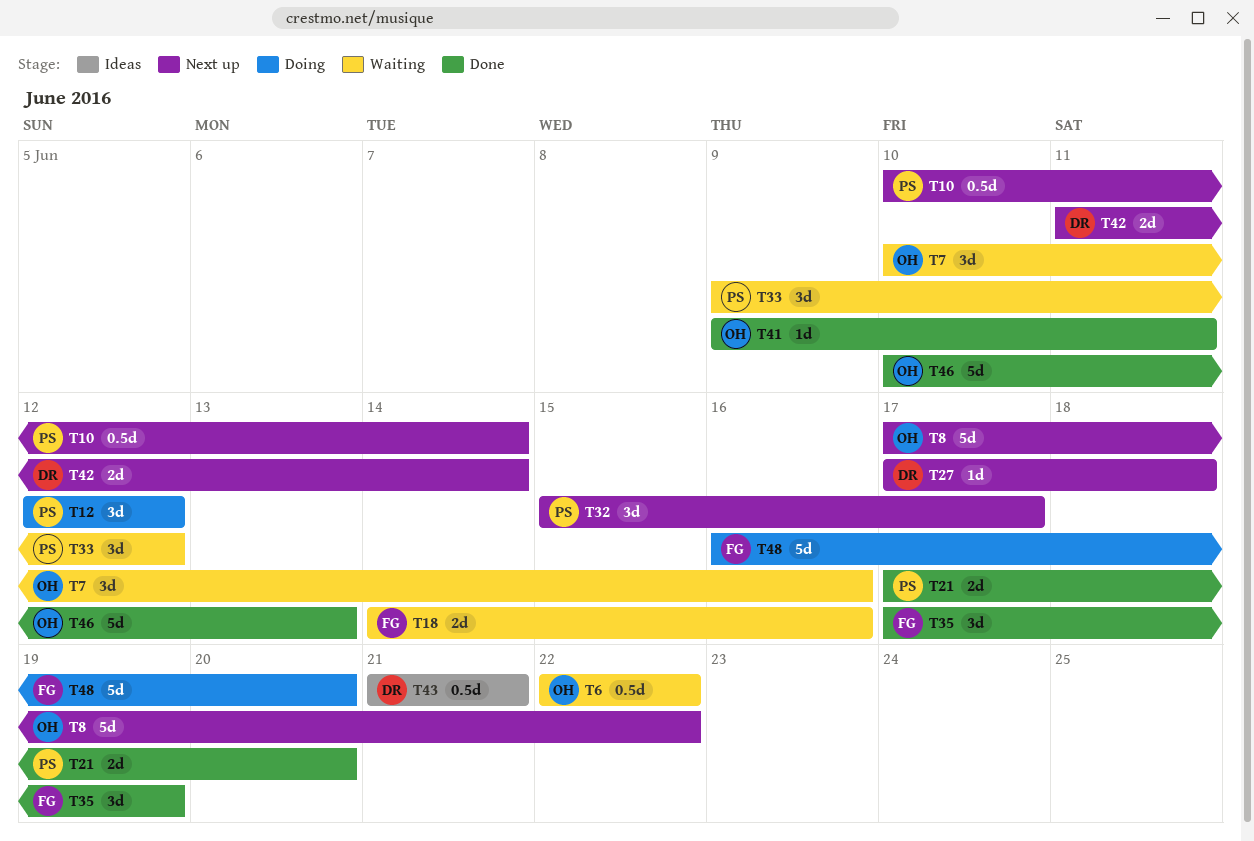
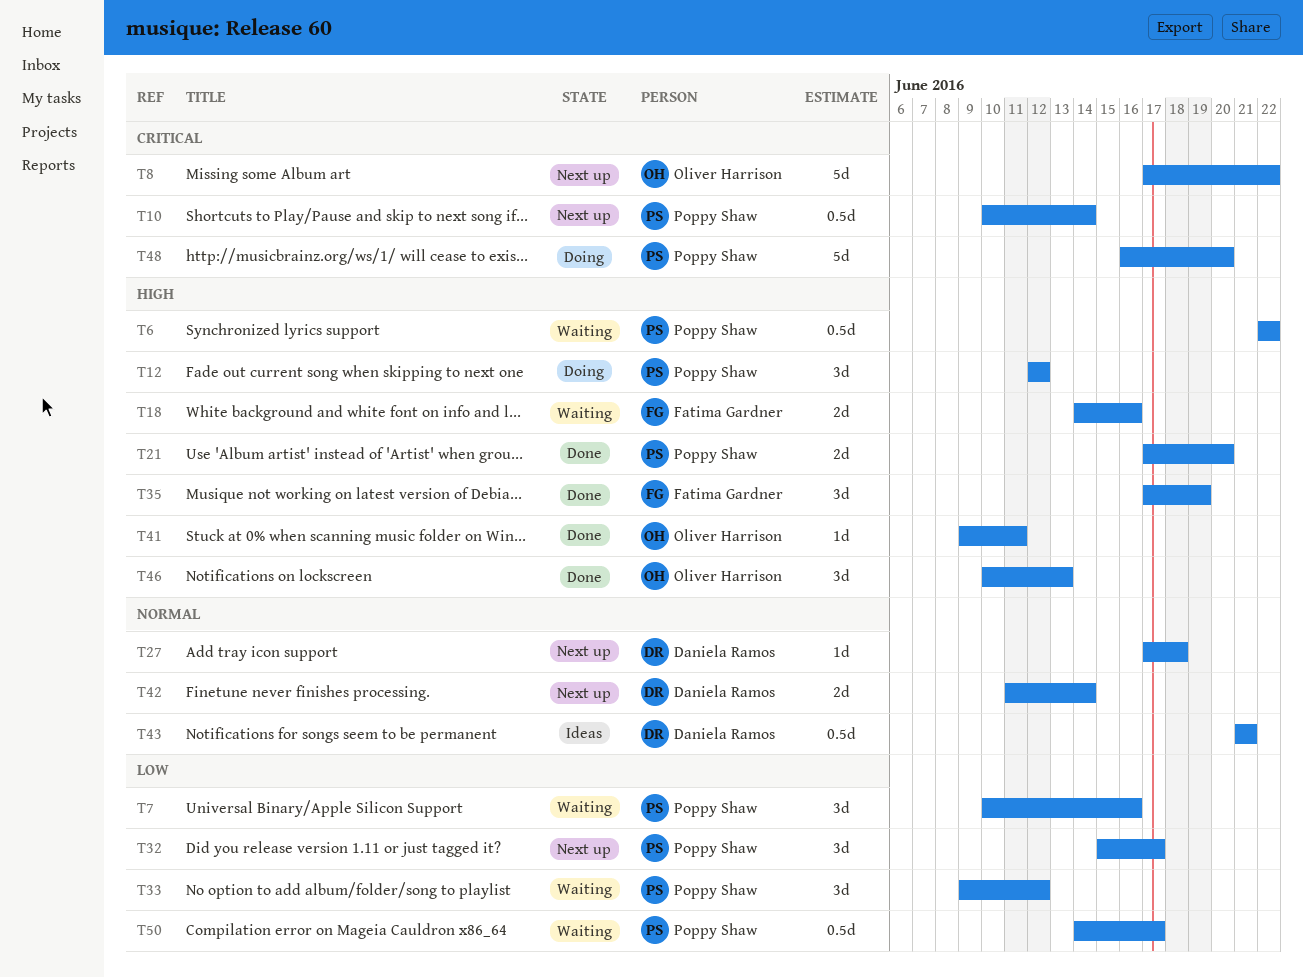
T6, owner: Oliver Harrison -> Poppy Shaw
T7, owner: Oliver Harrison -> Poppy Shaw
T46, estimate: 5d -> 3d
T48, owner: Fatima Gardner -> Poppy Shaw
T50: none -> present

